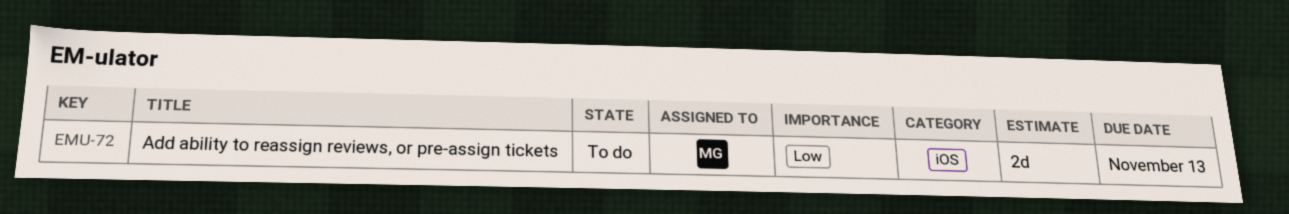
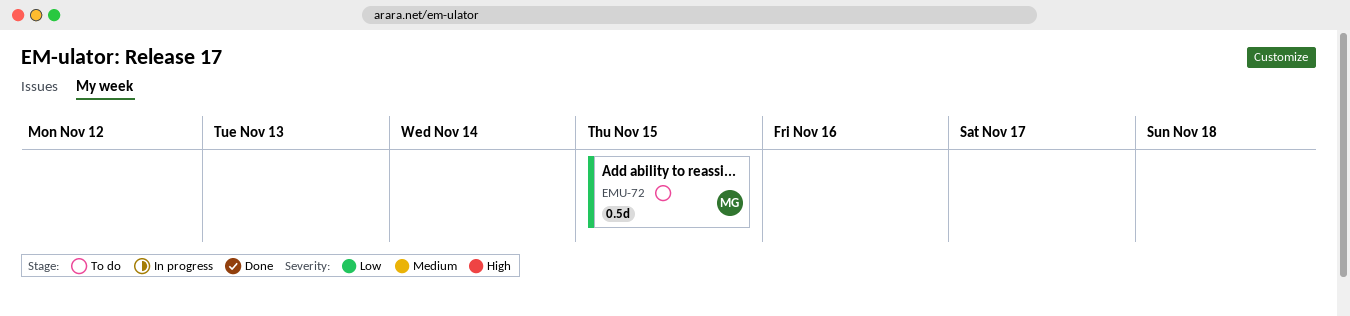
EMU-72, estimate: 2d -> 0.5d
EMU-72, due: Nov 13 -> Nov 15

